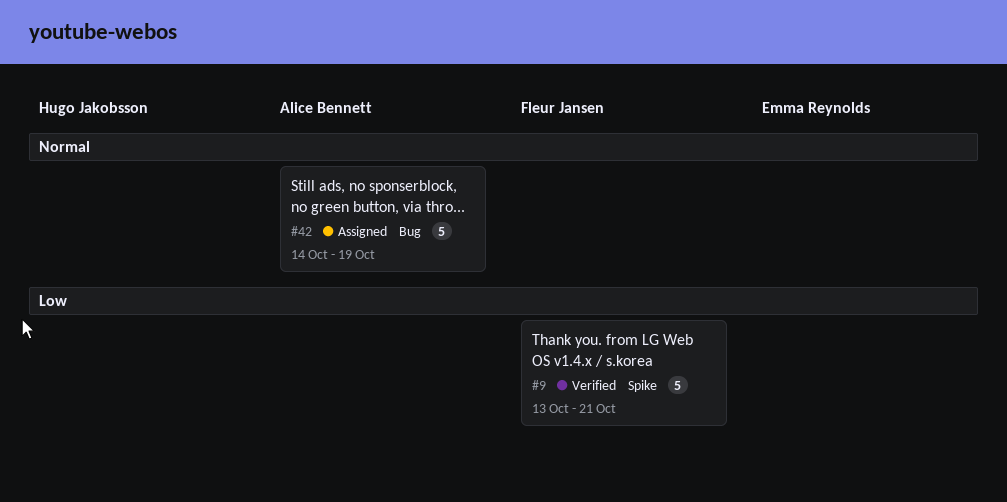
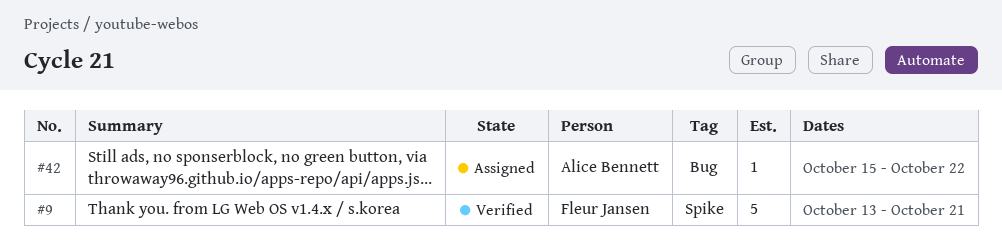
#42, estimate: 5 -> 1
#42, start: Oct 14 -> Oct 15
#42, due: Oct 19 -> Oct 22

